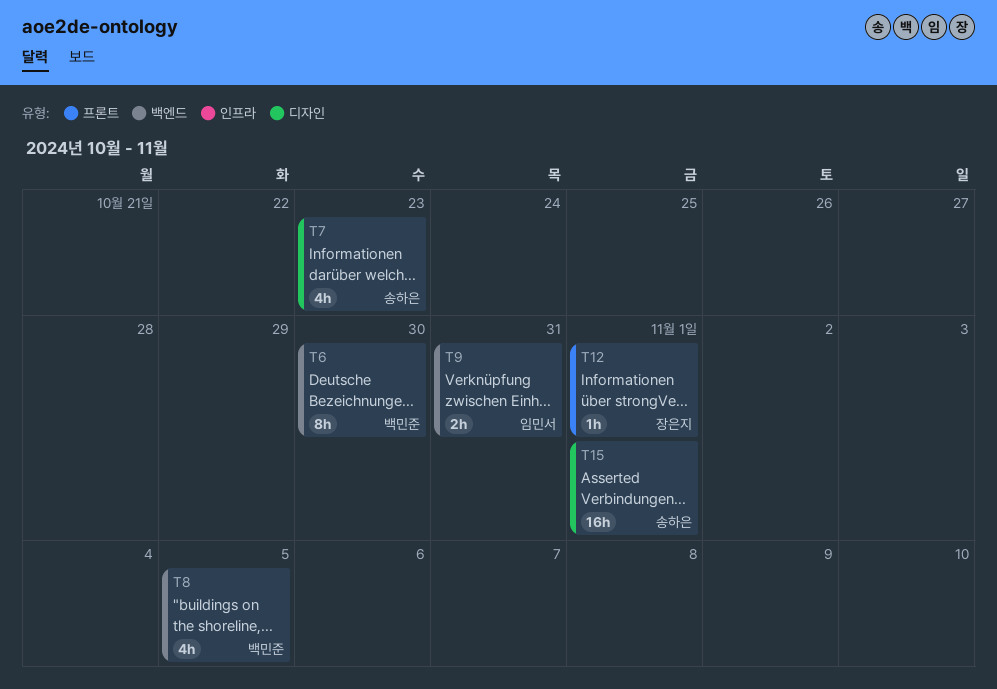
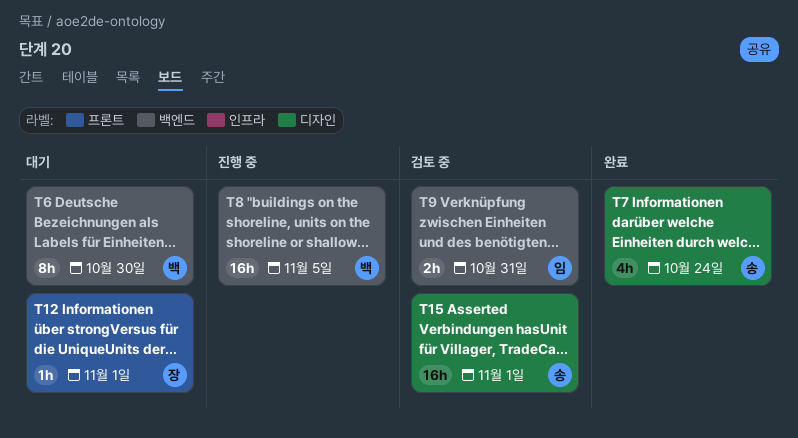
T7, due: Oct 23 -> Oct 24
T8, estimate: 4h -> 16h

